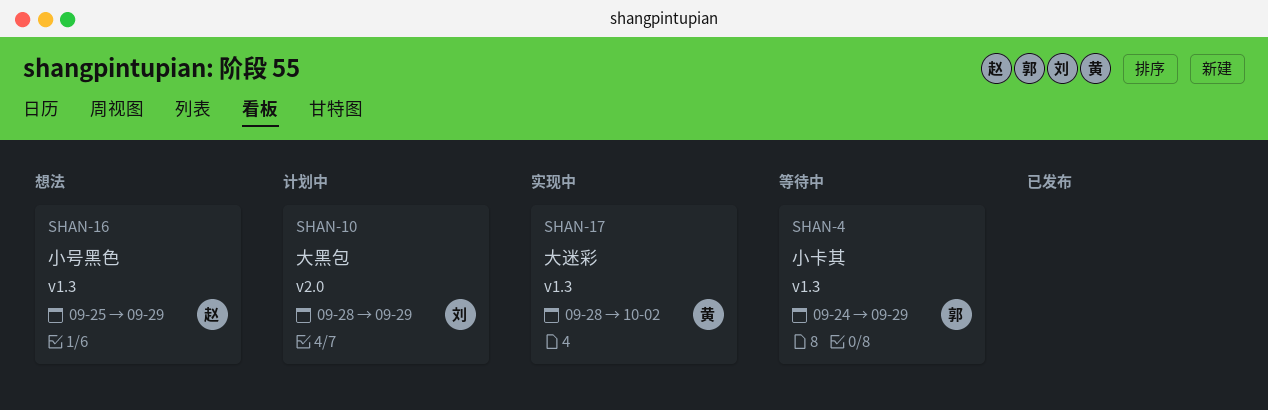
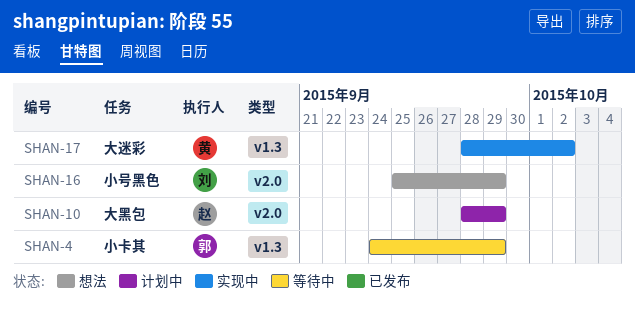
SHAN-10, owner: 刘 -> 赵
SHAN-16, owner: 赵 -> 刘
SHAN-16, label: v1.3 -> v2.0

